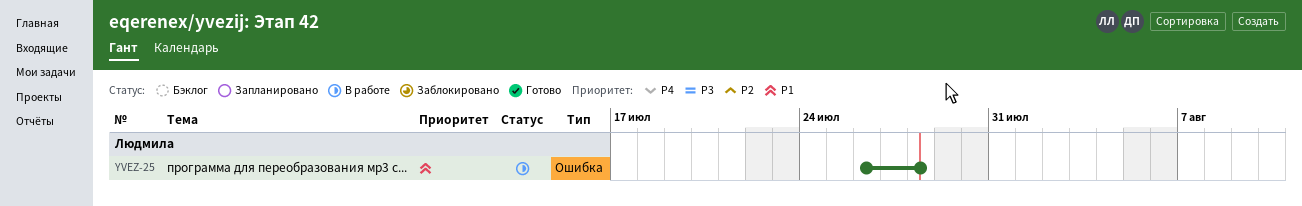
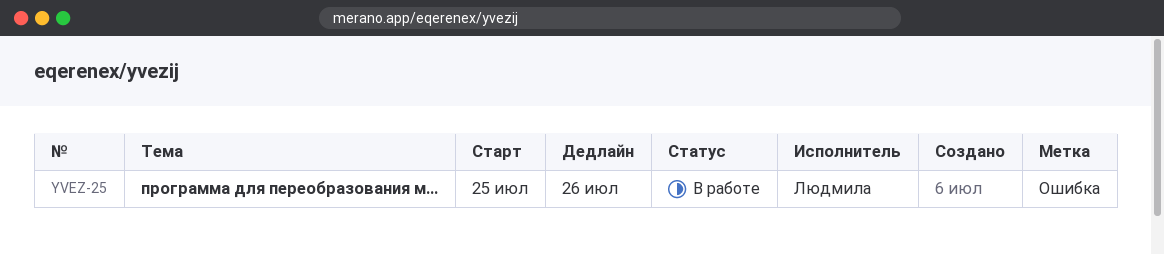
YVEZ-25, start: Jul 26 -> Jul 25
YVEZ-25, due: Jul 28 -> Jul 26

